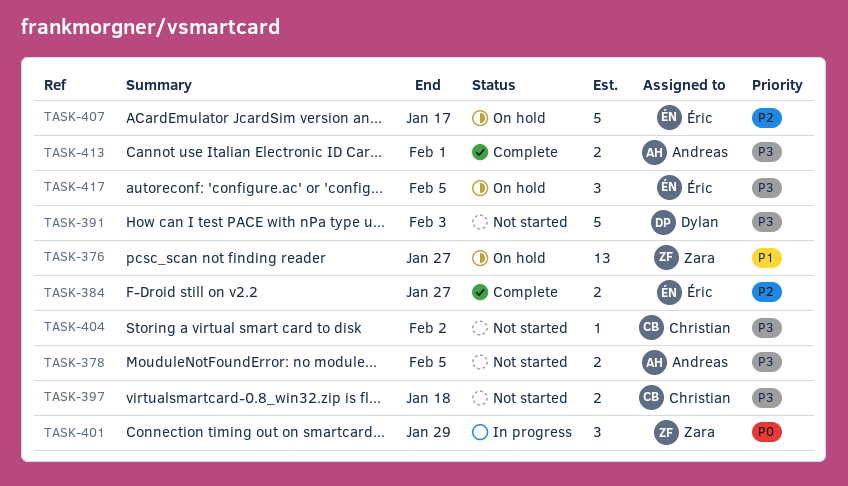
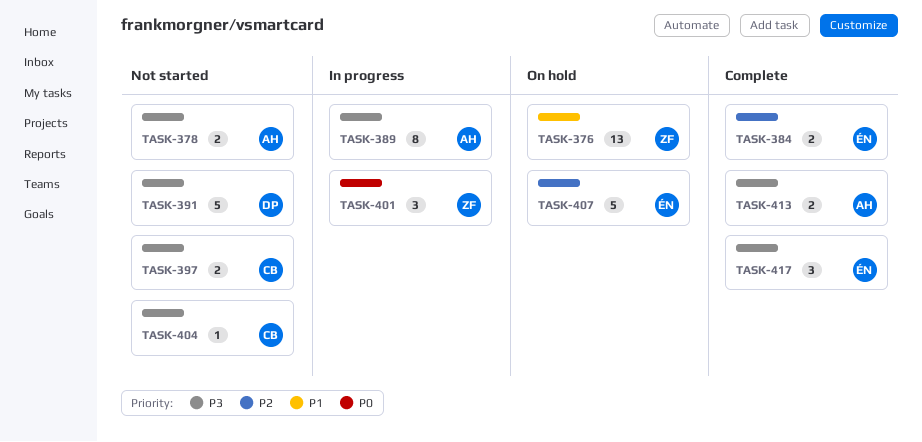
TASK-389: none -> present
TASK-417, status: On hold -> Complete

